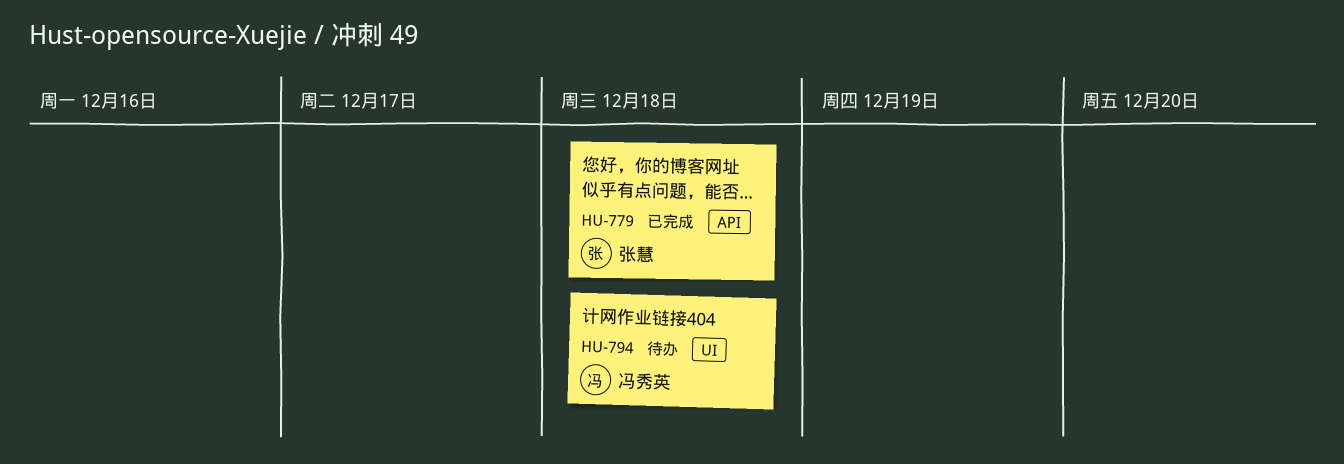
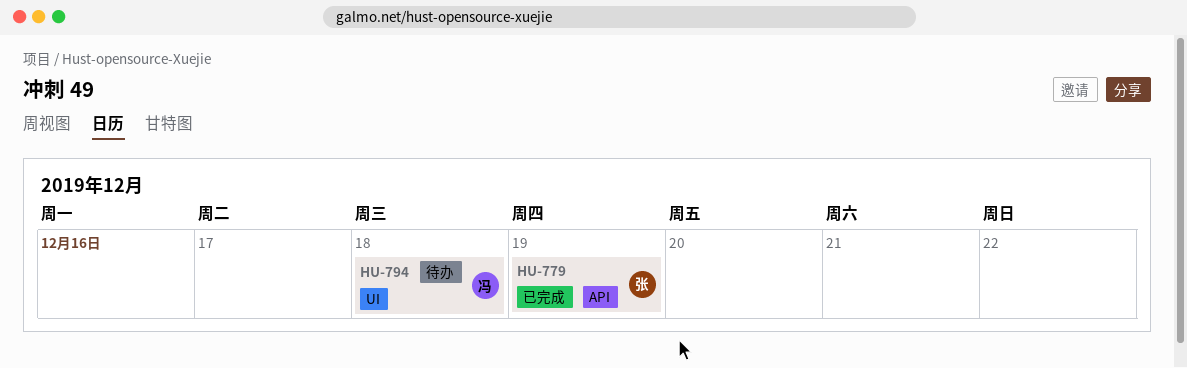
HU-779, due: Dec 18 -> Dec 19

